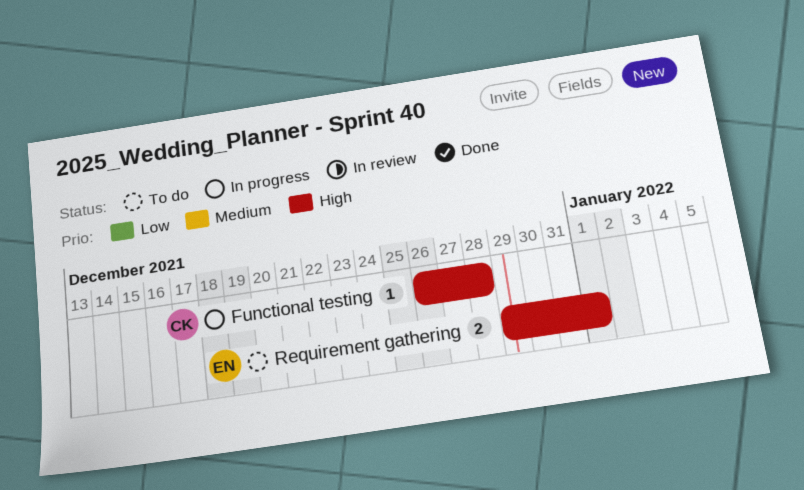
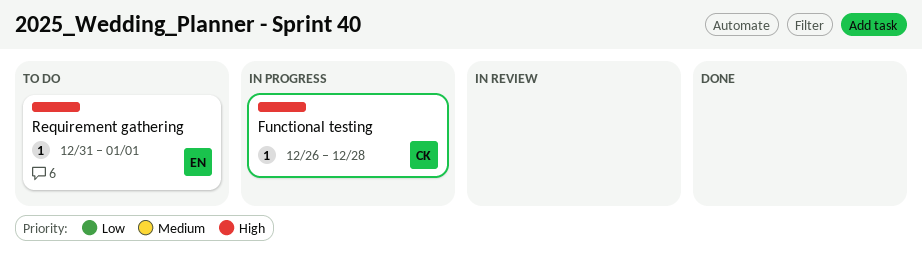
Requirement gathering, estimate: 2 -> 1
Requirement gathering, start: Dec 29 -> Dec 31

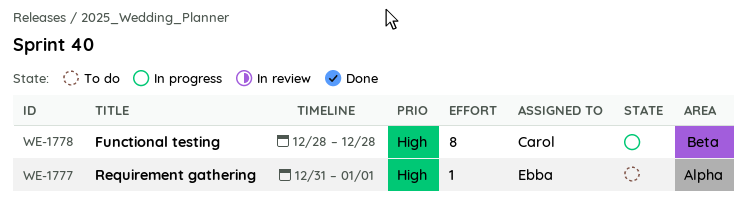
Functional testing, estimate: 1 -> 8
Functional testing, start: Dec 26 -> Dec 28

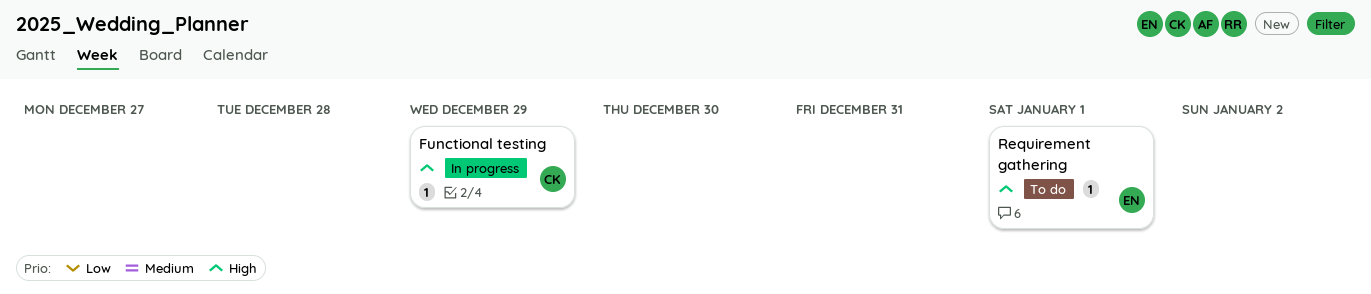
Functional testing, estimate: 8 -> 1
Functional testing, due: Dec 28 -> Dec 29

